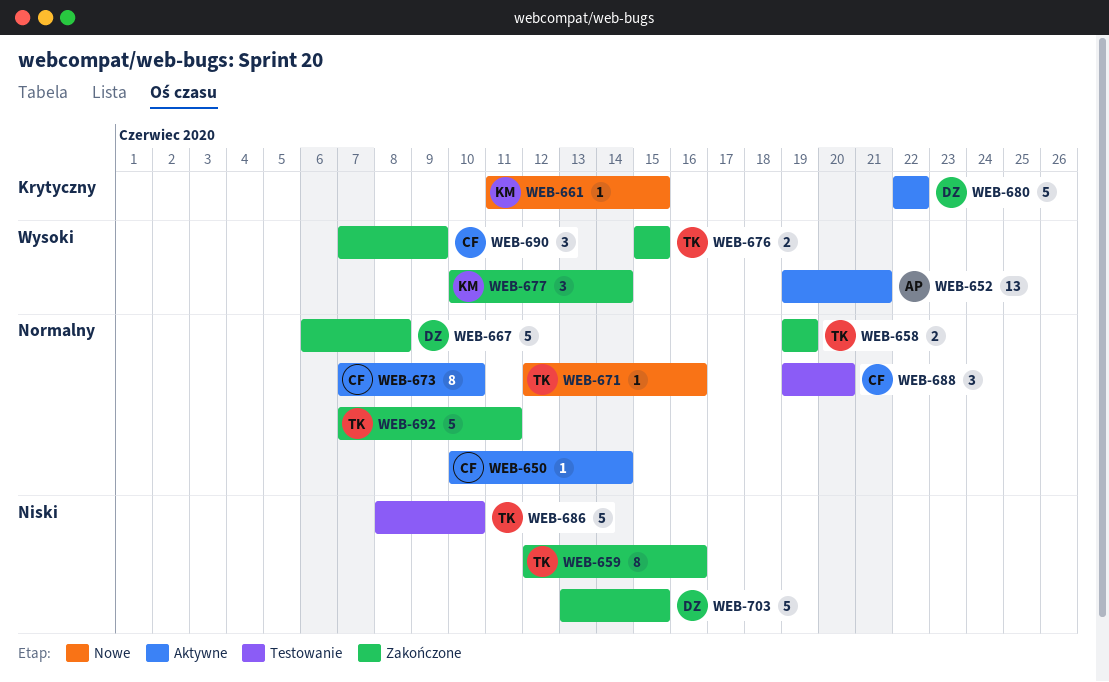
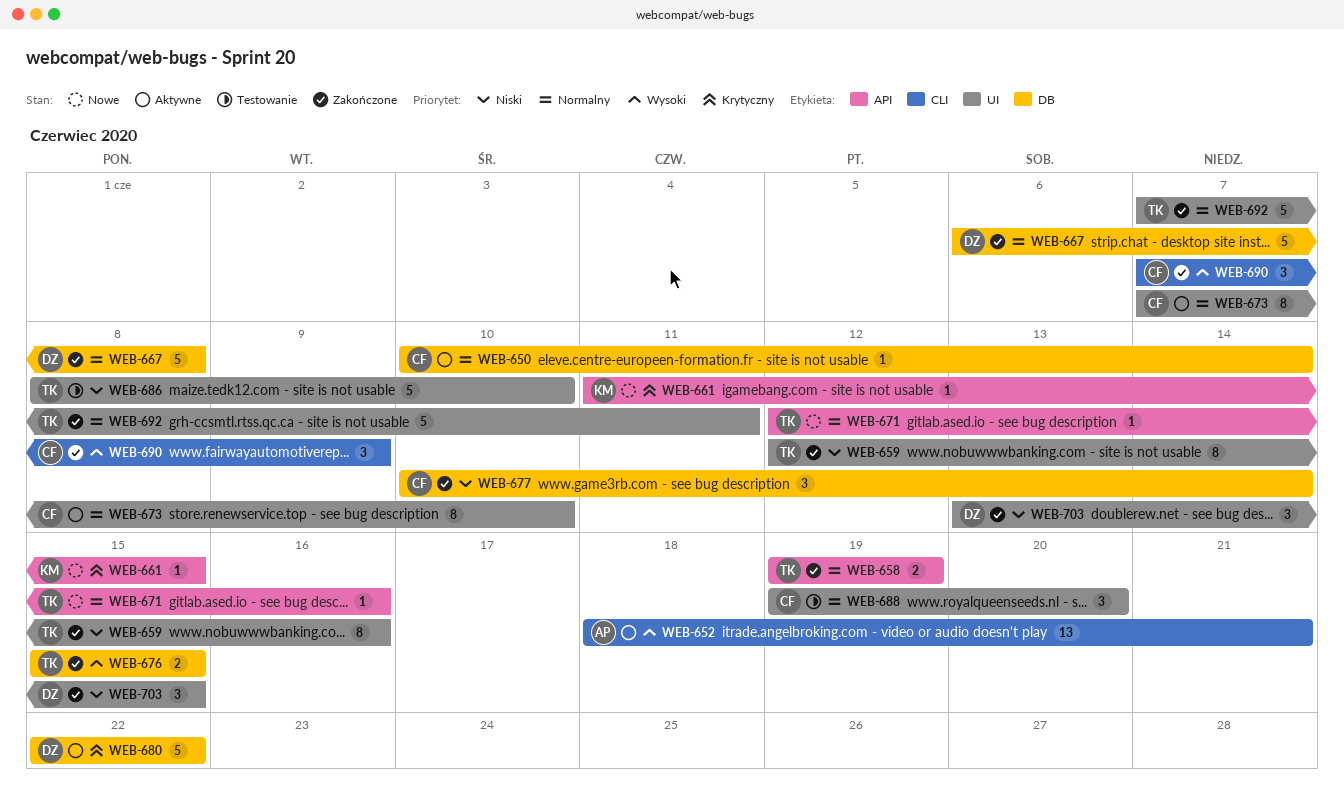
WEB-652, start: Jun 19 -> Jun 18
WEB-677, owner: KM -> CF
WEB-677, priority: Wysoki -> Niski
WEB-703, estimate: 5 -> 3

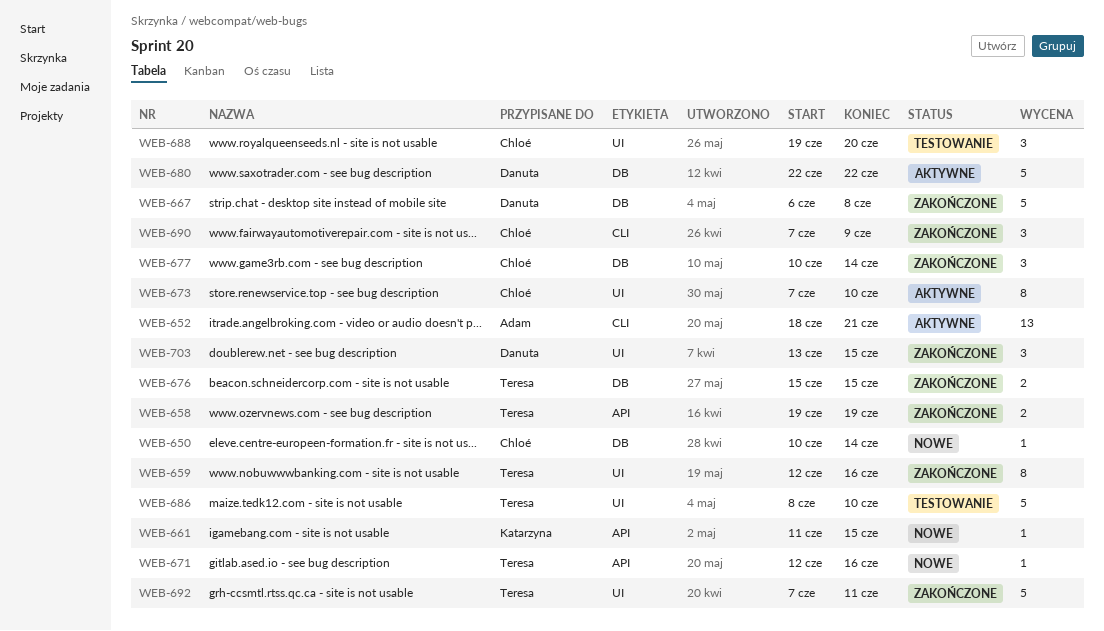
WEB-650, status: Aktywne -> Nowe

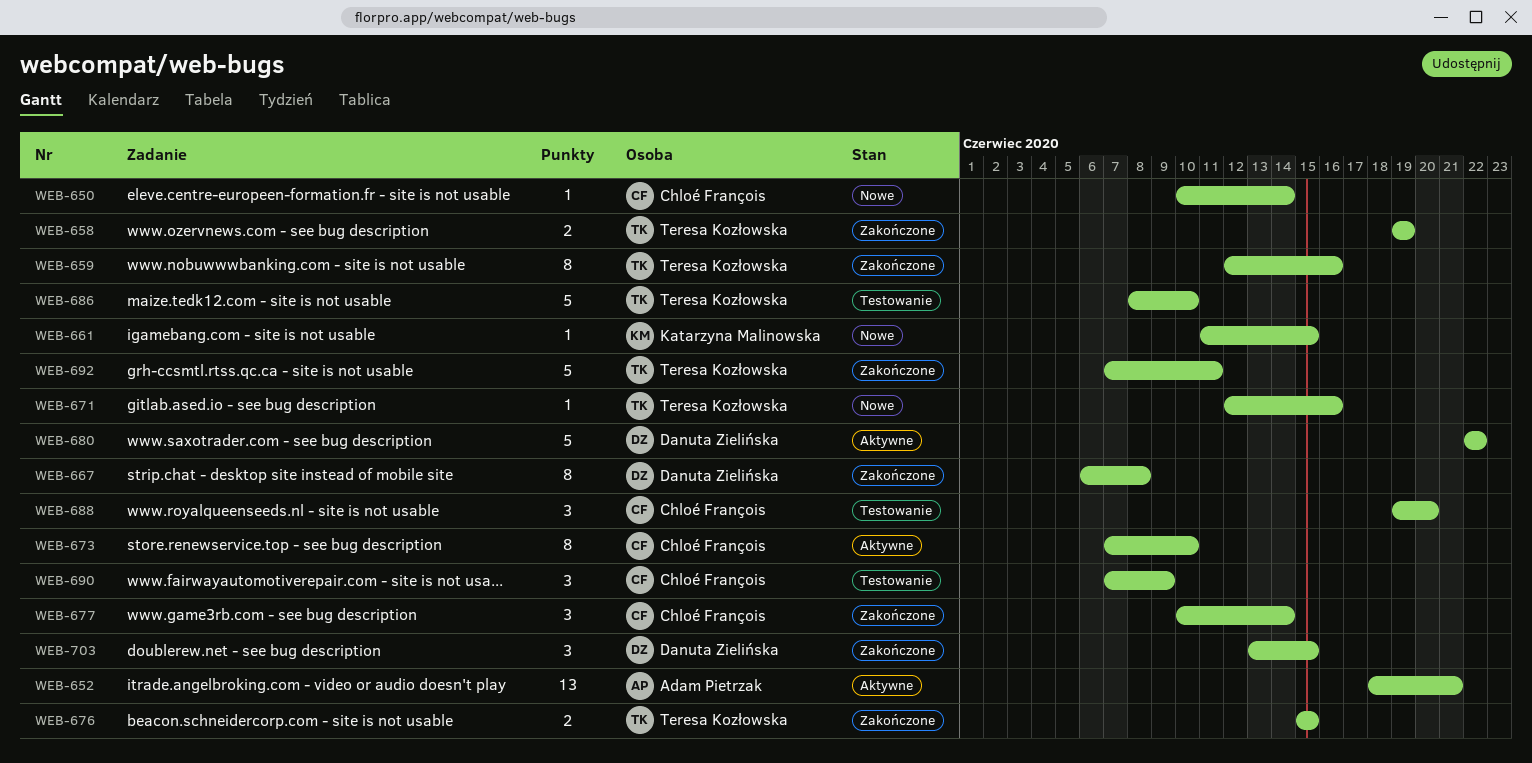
WEB-667, estimate: 5 -> 8
WEB-690, status: Zakończone -> Testowanie

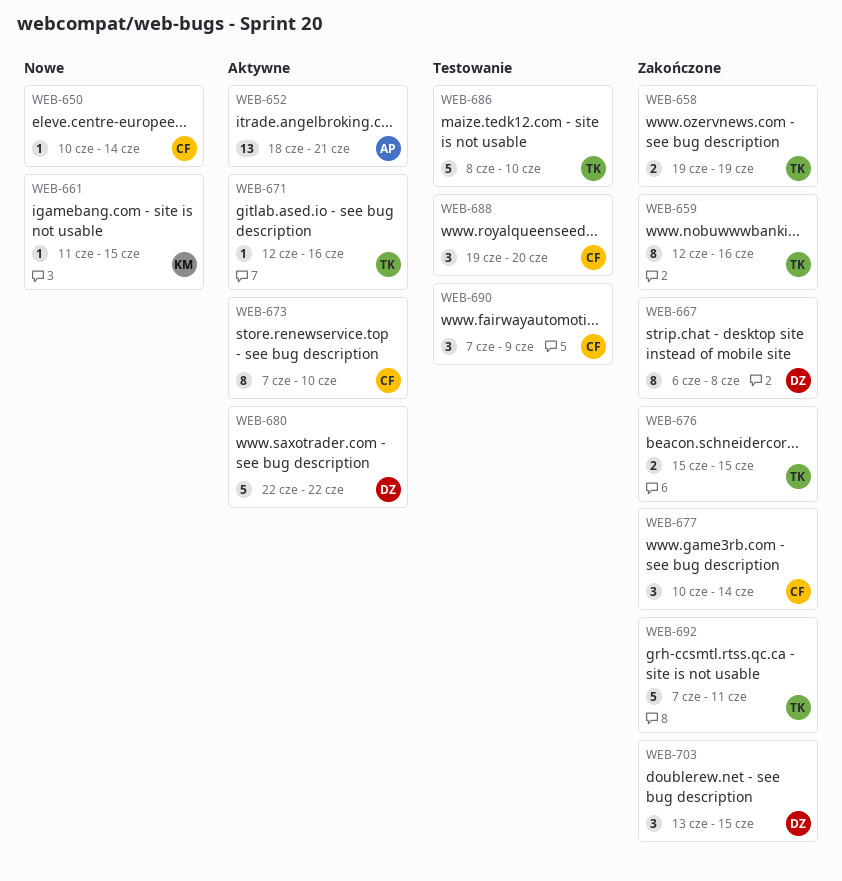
WEB-671, status: Nowe -> Aktywne

